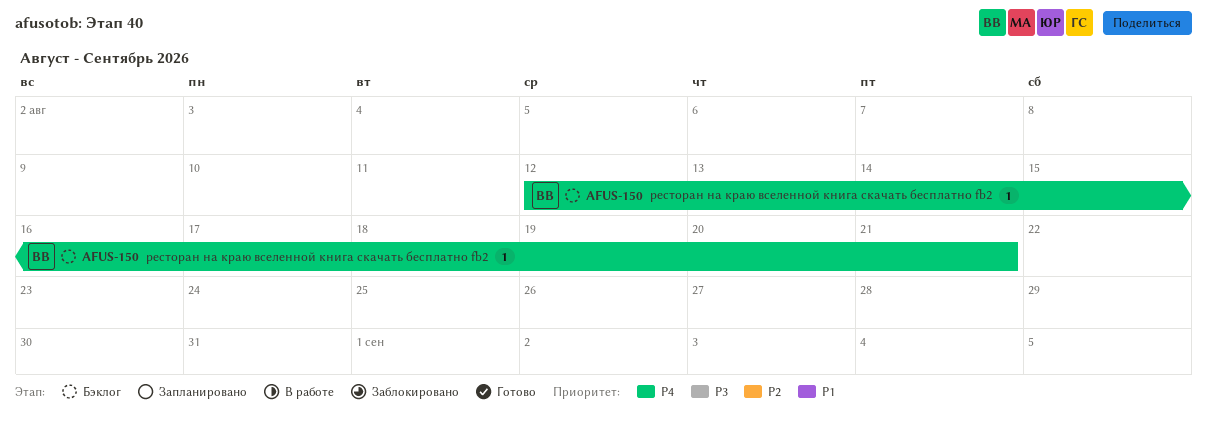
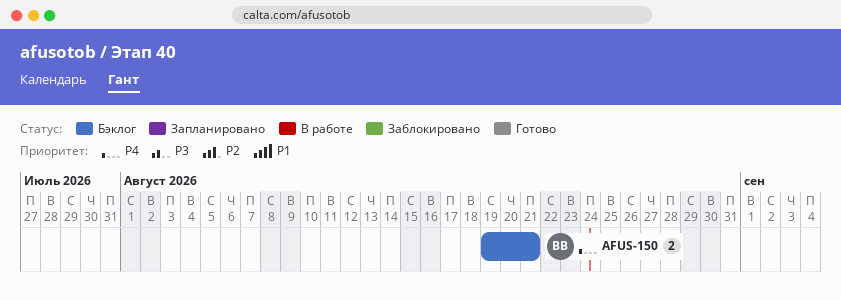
AFUS-150, estimate: 1 -> 2
AFUS-150, start: Aug 12 -> Aug 19

